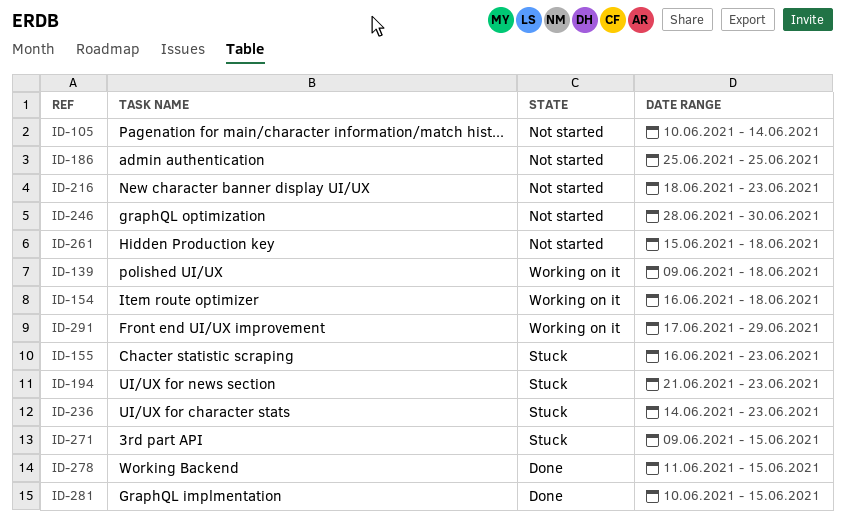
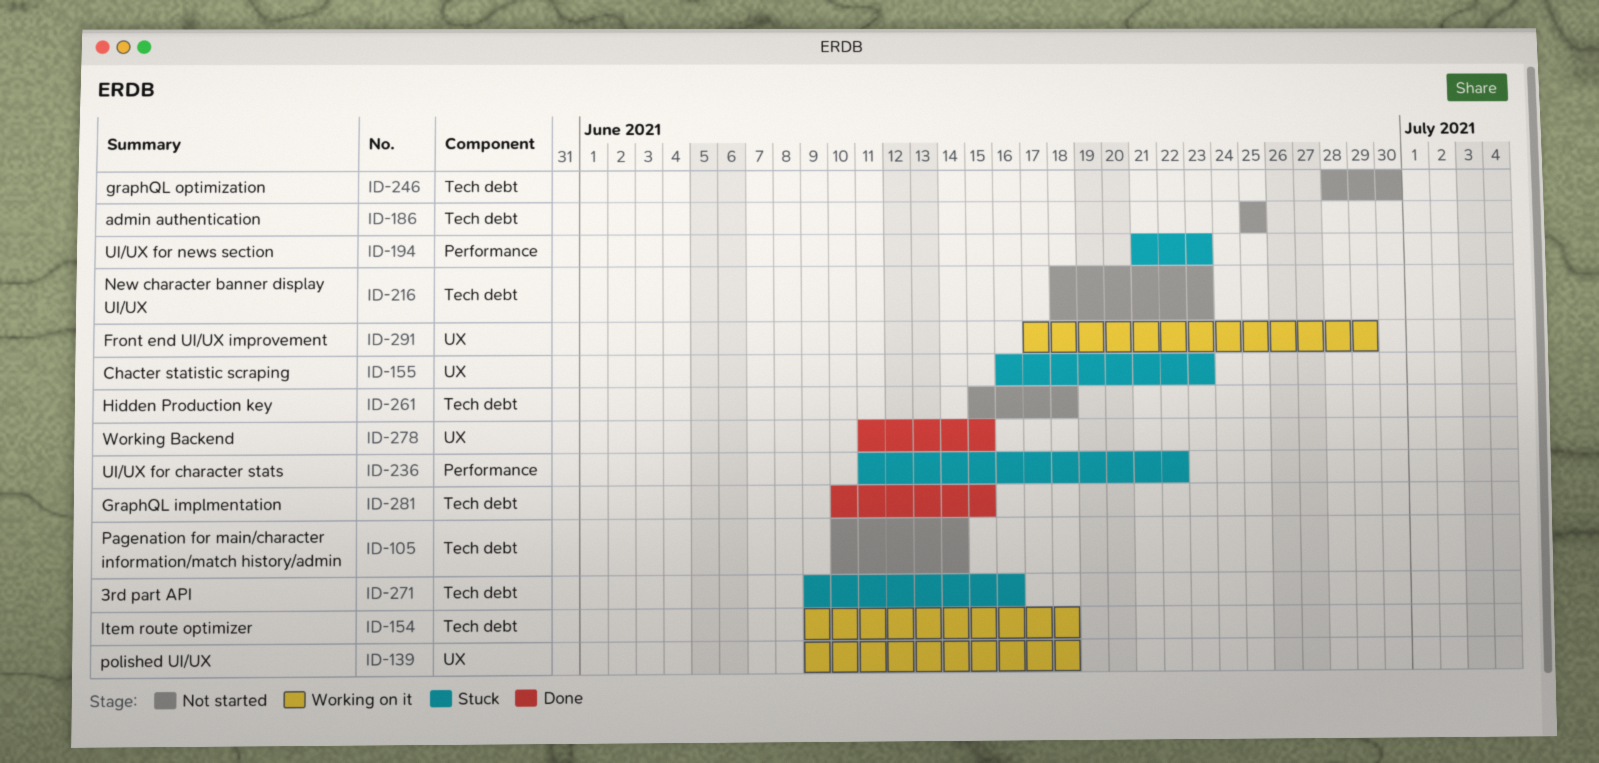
ID-154, start: Jun 16 -> Jun 9
ID-236, start: Jun 14 -> Jun 11
ID-236, due: Jun 23 -> Jun 22
ID-271, due: Jun 15 -> Jun 16

